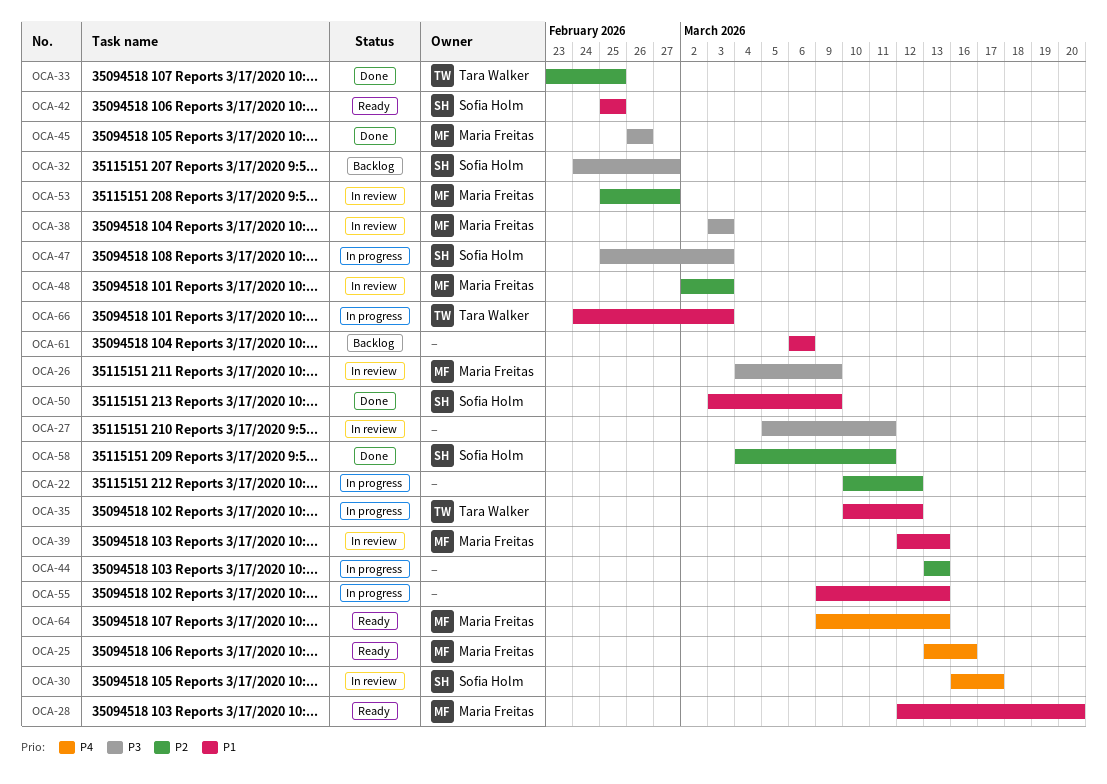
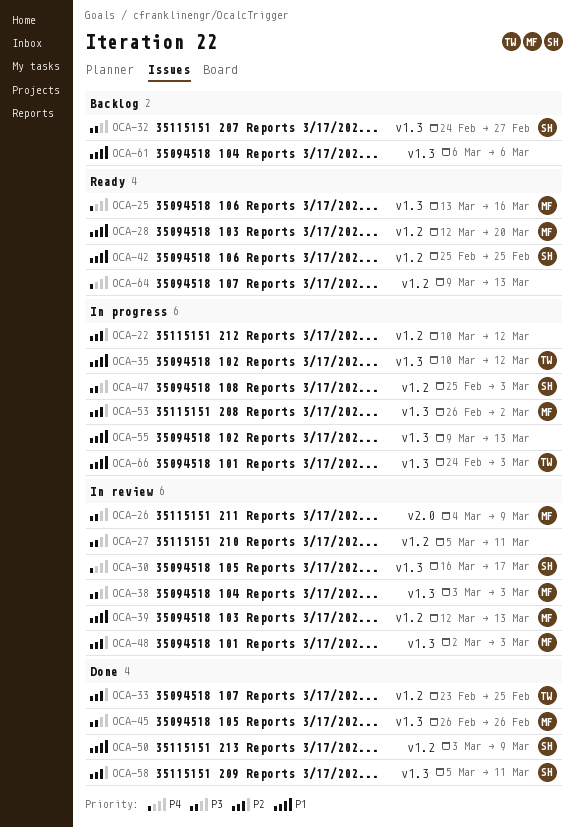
OCA-44: present -> none
OCA-53, status: In review -> In progress
OCA-53, start: Feb 25 -> Feb 26
OCA-53, due: Feb 27 -> Mar 2
OCA-58, start: Mar 4 -> Mar 5
OCA-64, owner: Maria Freitas -> none

